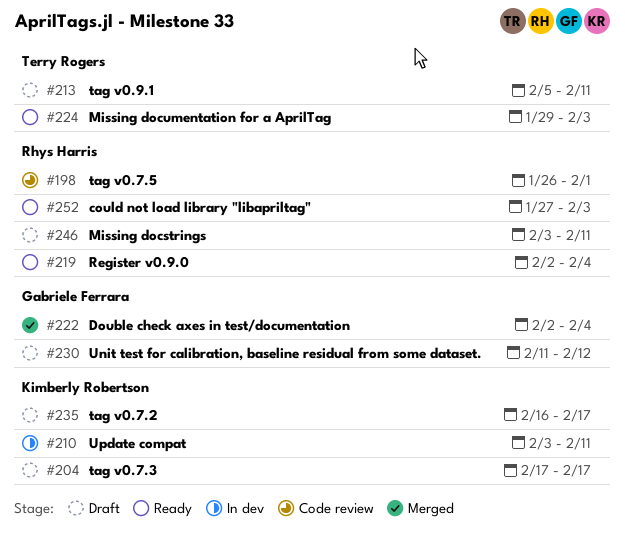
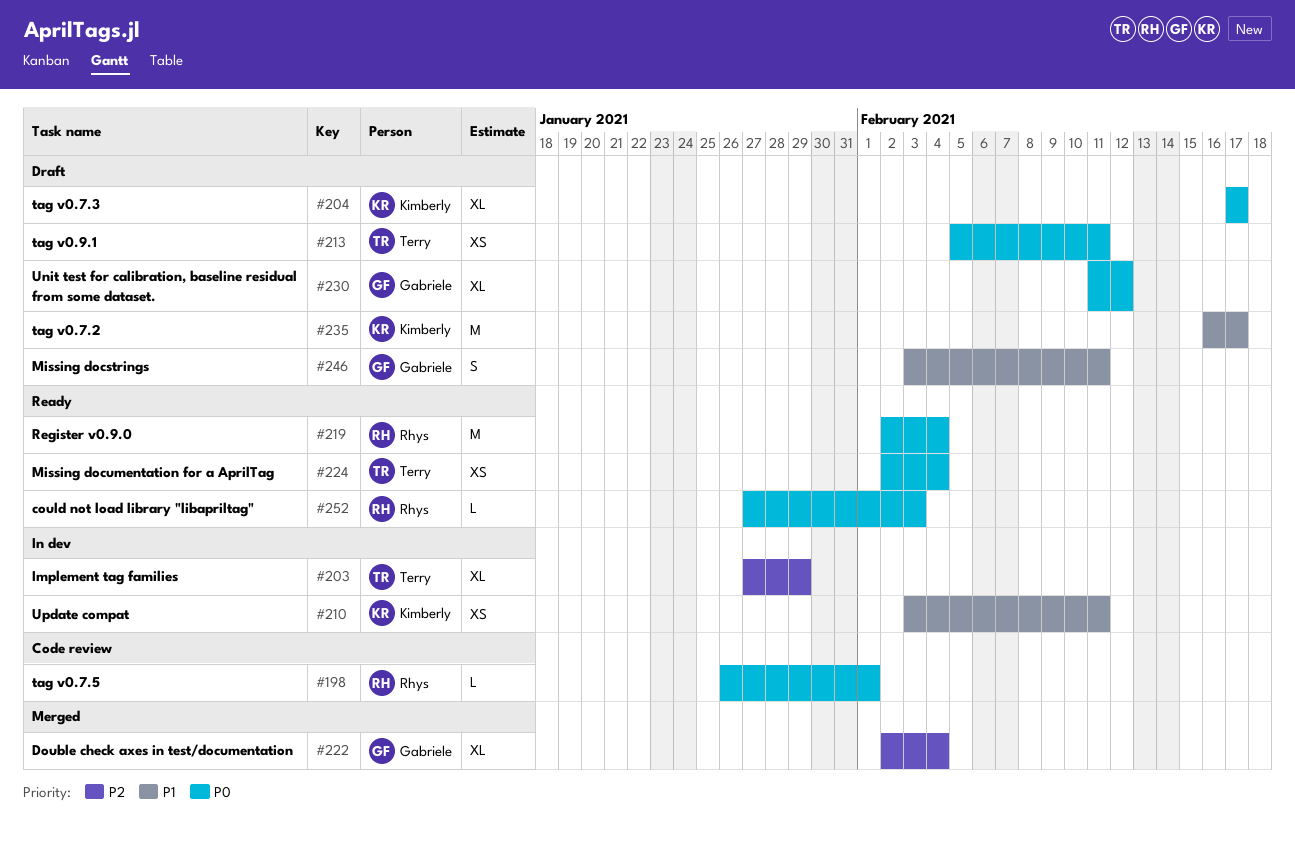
#203: none -> present
#224, start: Jan 29 -> Feb 2
#224, due: Feb 3 -> Feb 4
#246, owner: Rhys Harris -> Gabriele Ferrara

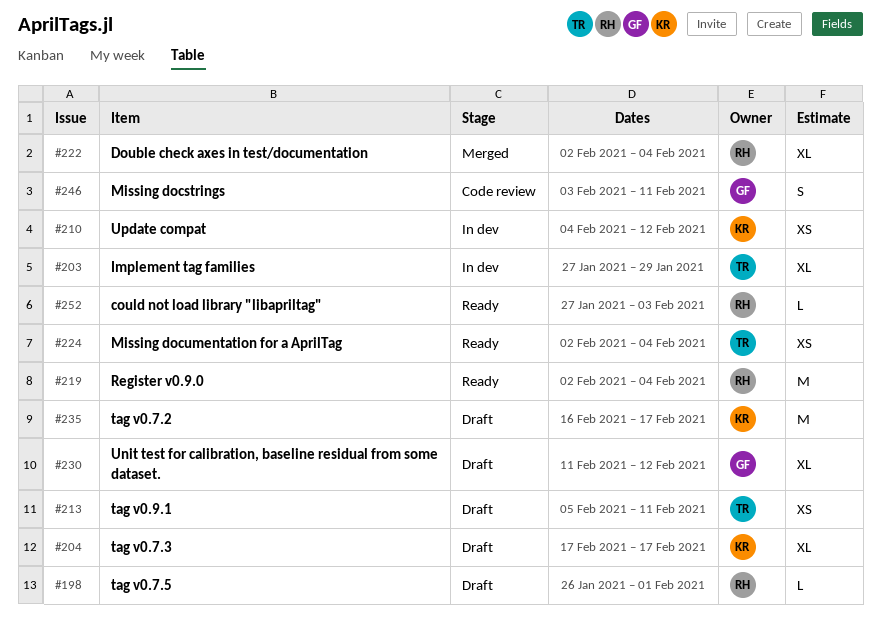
#198, status: Code review -> Draft
#210, start: Feb 3 -> Feb 4
#210, due: Feb 11 -> Feb 12
#222, owner: Gabriele -> Rhys
#246, status: Draft -> Code review

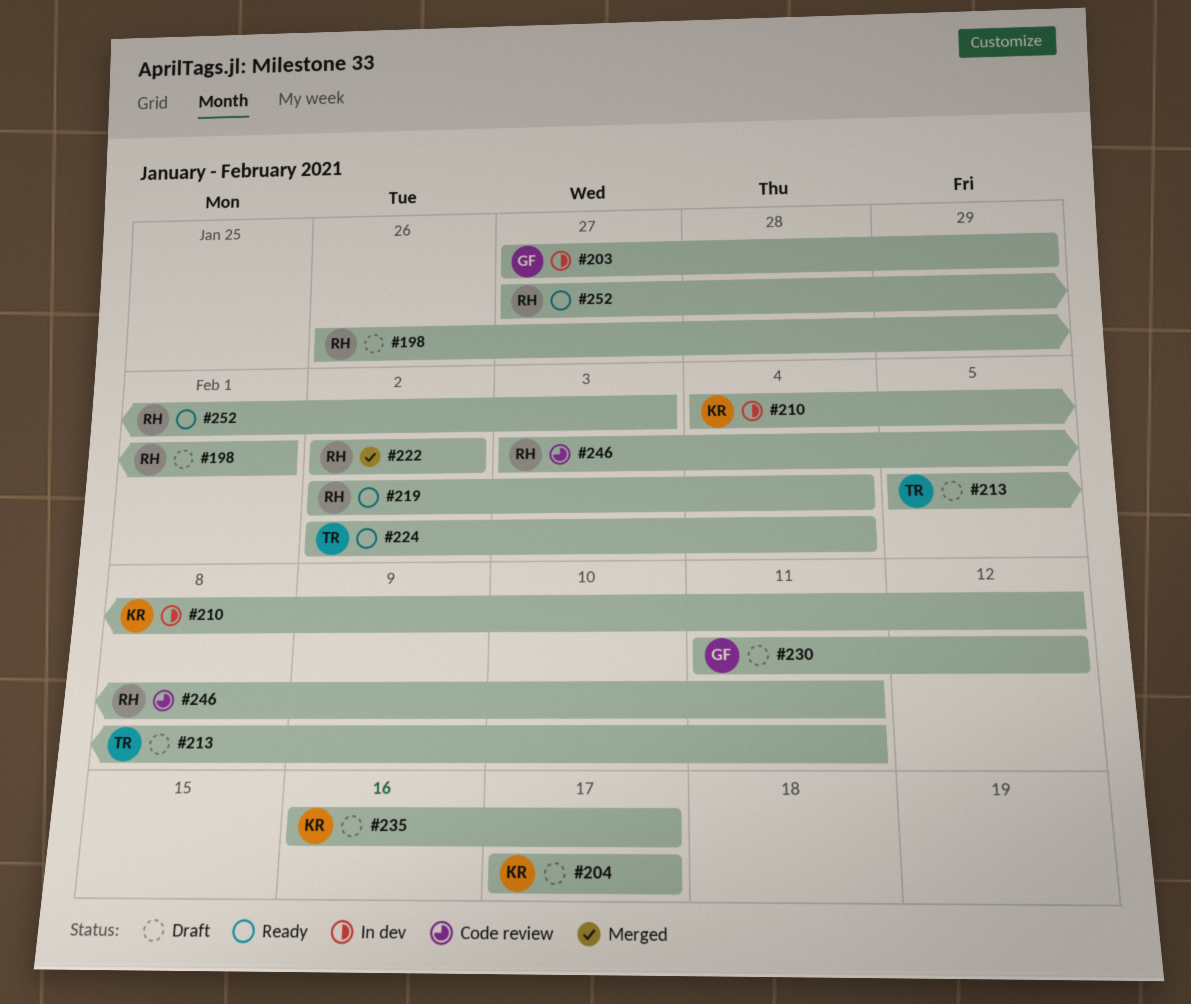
#203, owner: TR -> GF
#222, due: Feb 4 -> Feb 2
#246, owner: GF -> RH

